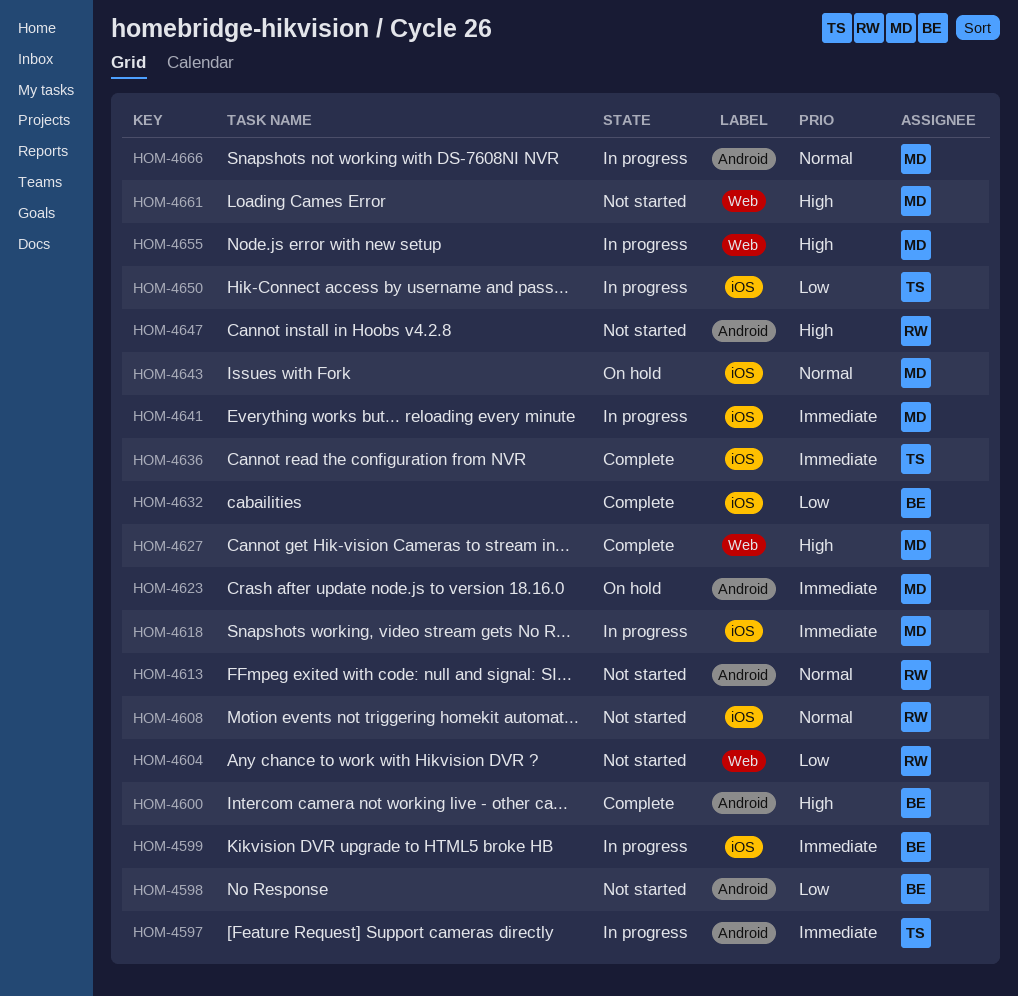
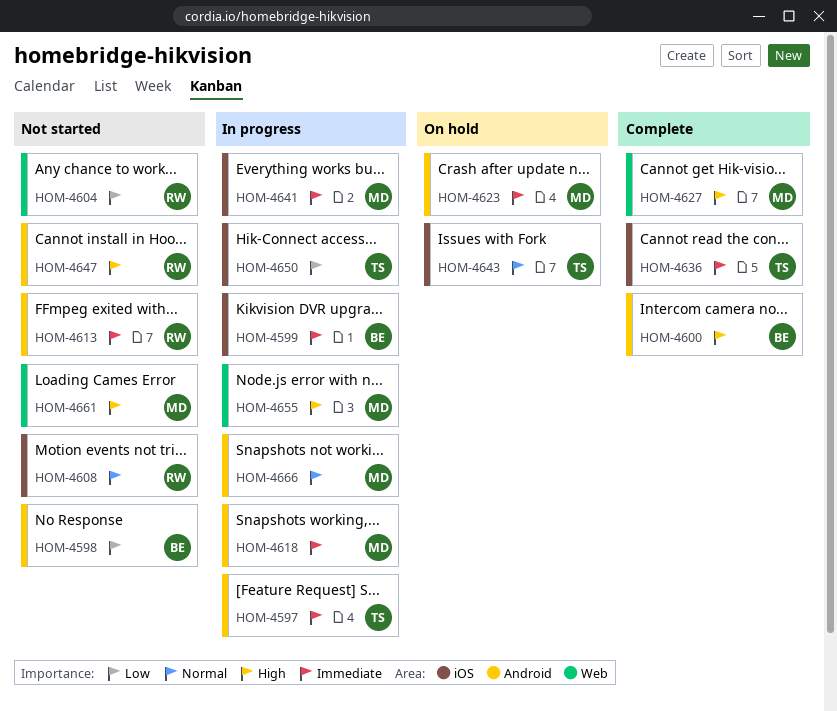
HOM-4613, priority: Normal -> Immediate
HOM-4618, label: iOS -> Android
HOM-4632: present -> none
HOM-4643, owner: MD -> TS

